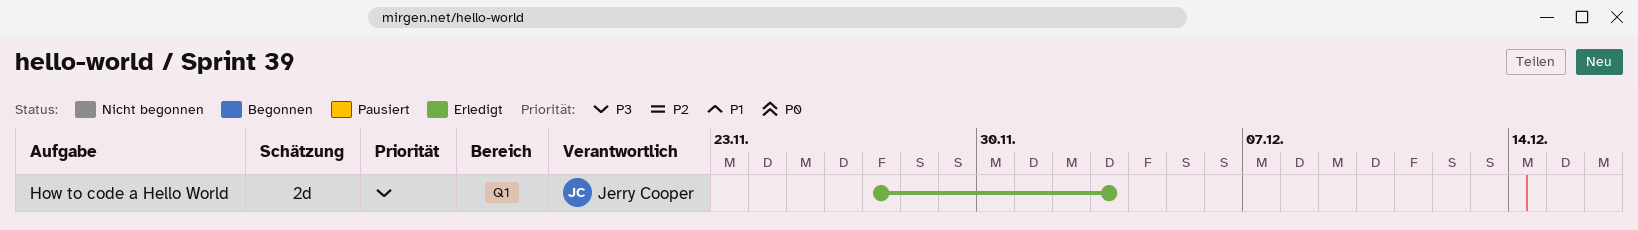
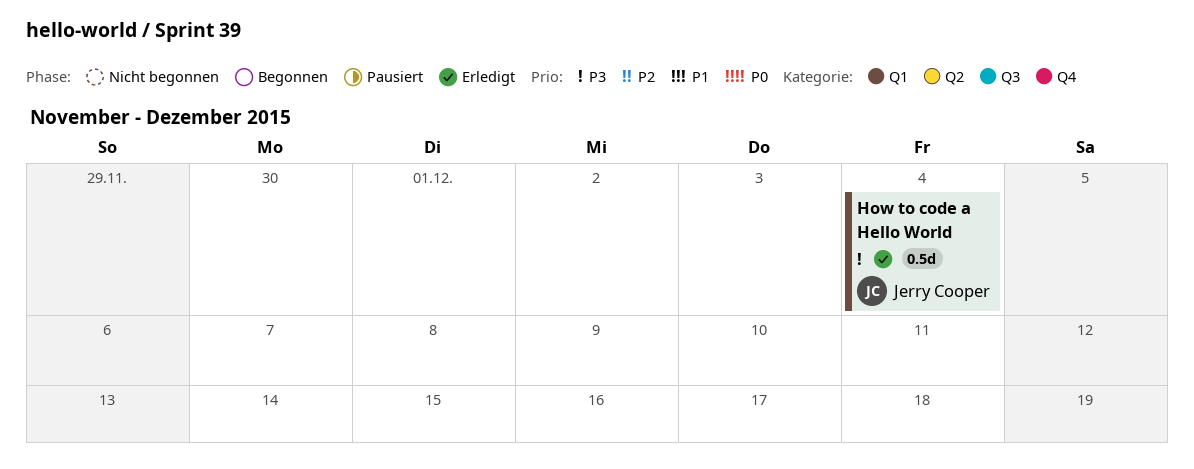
How to code a Hello World, estimate: 2d -> 0.5d
How to code a Hello World, due: Dec 3 -> Dec 4

